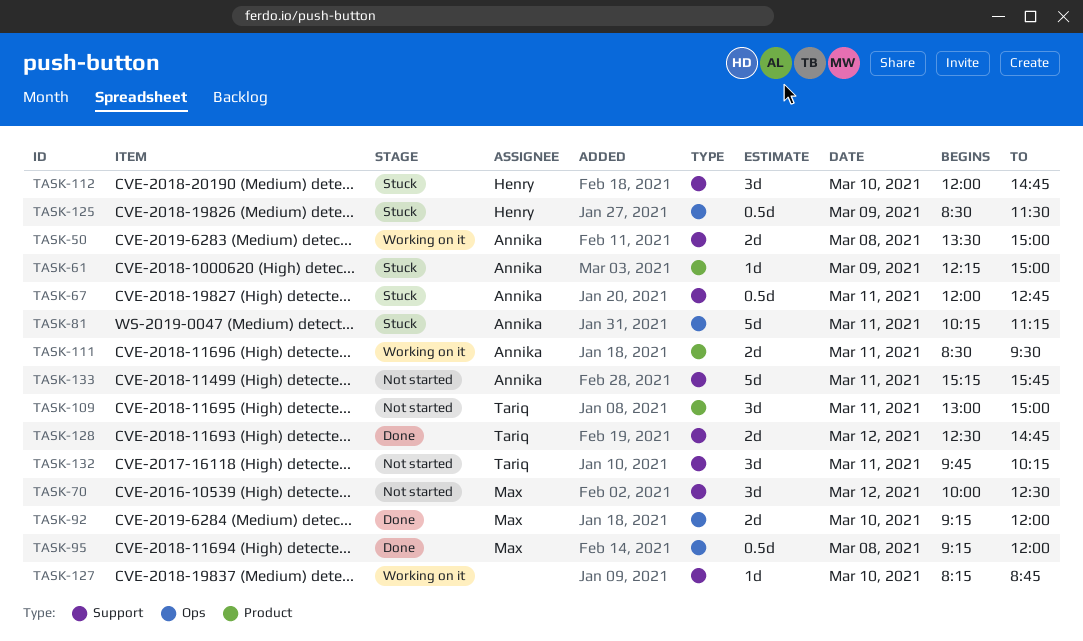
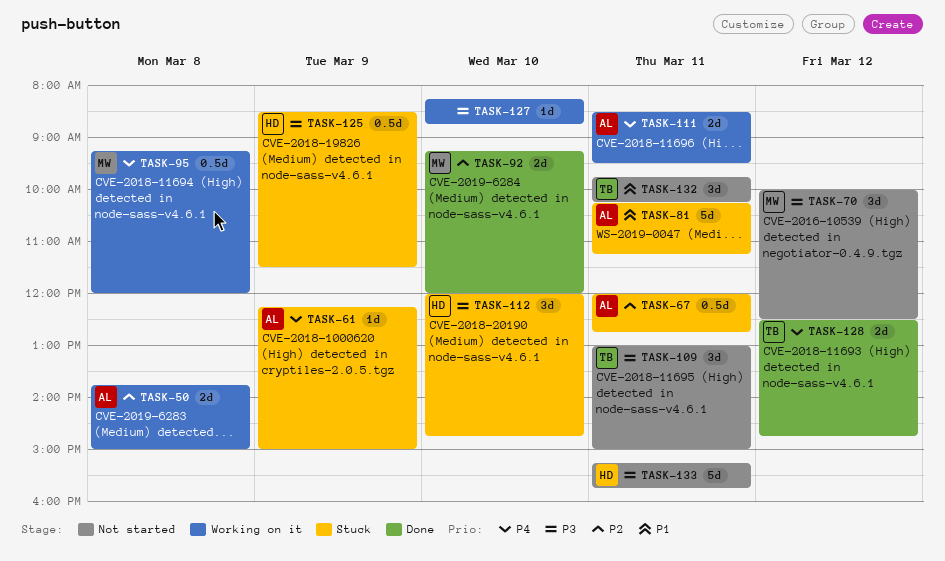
TASK-50, begins: 13:30 -> 13:45
TASK-95, status: Done -> Working on it
TASK-133, owner: Annika -> Henry

